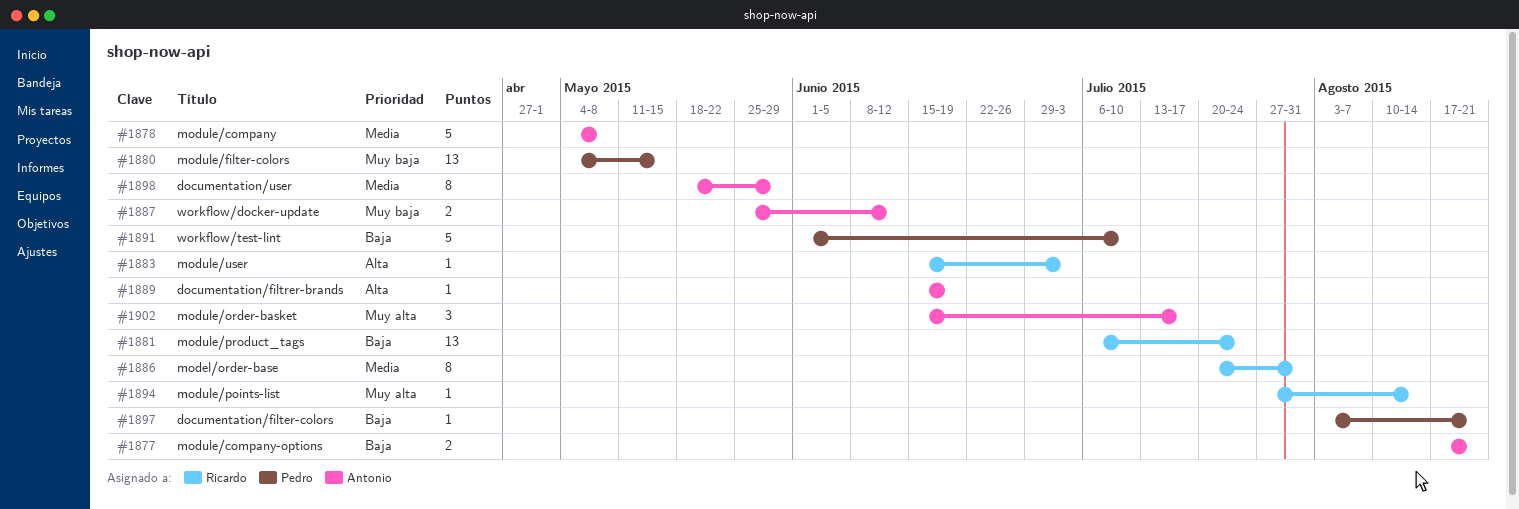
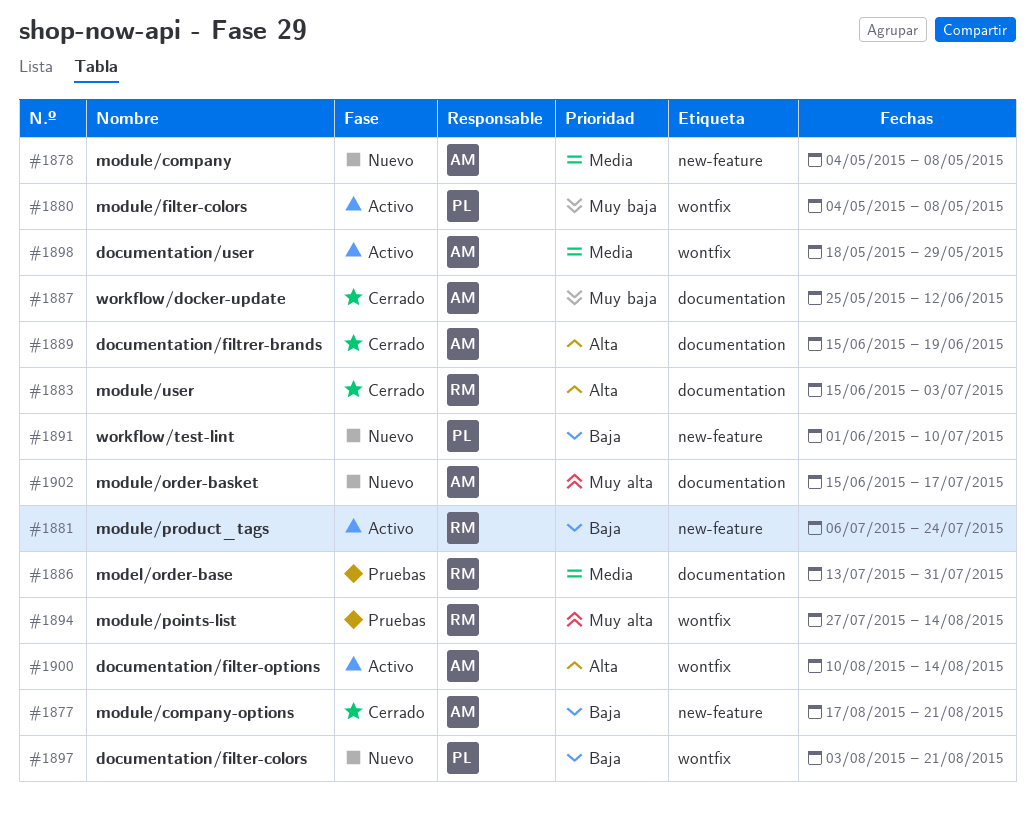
#1880, due: May 15 -> May 8
#1886, start: Jul 20 -> Jul 13
#1900: none -> present

